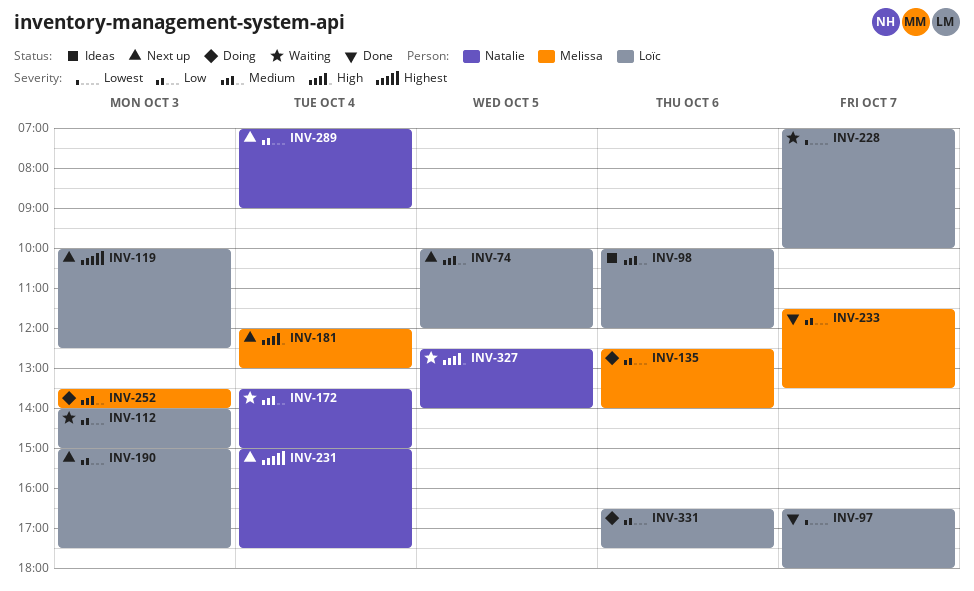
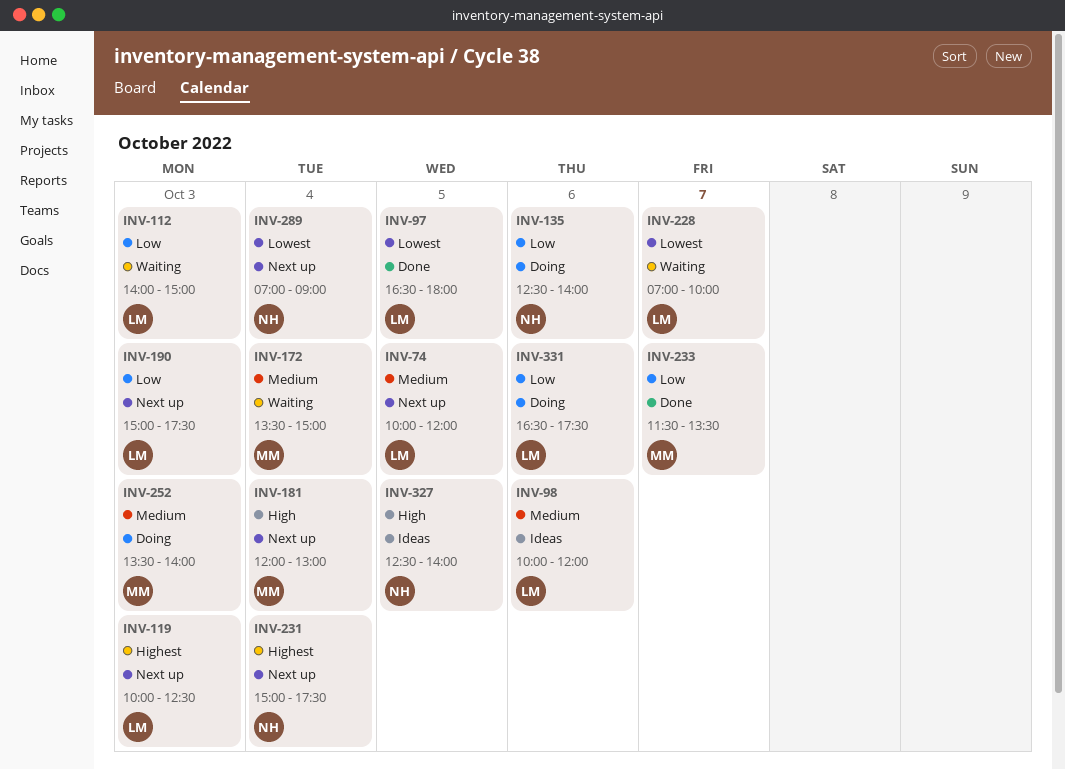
INV-97, day: Oct 7 -> Oct 5
INV-135, owner: Melissa -> Natalie
INV-172, owner: Natalie -> Melissa
INV-289, priority: Low -> Lowest
INV-327, status: Waiting -> Ideas

